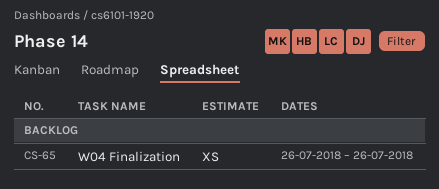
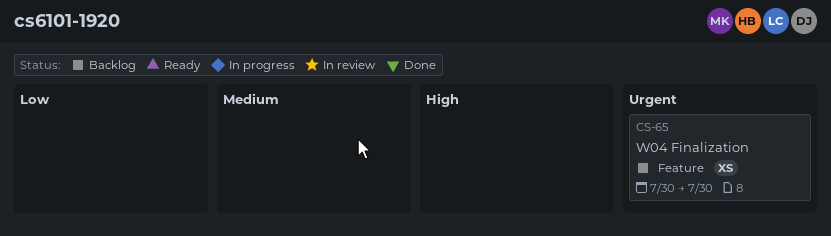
CS-65, start: Jul 26 -> Jul 30
CS-65, due: Jul 26 -> Jul 30

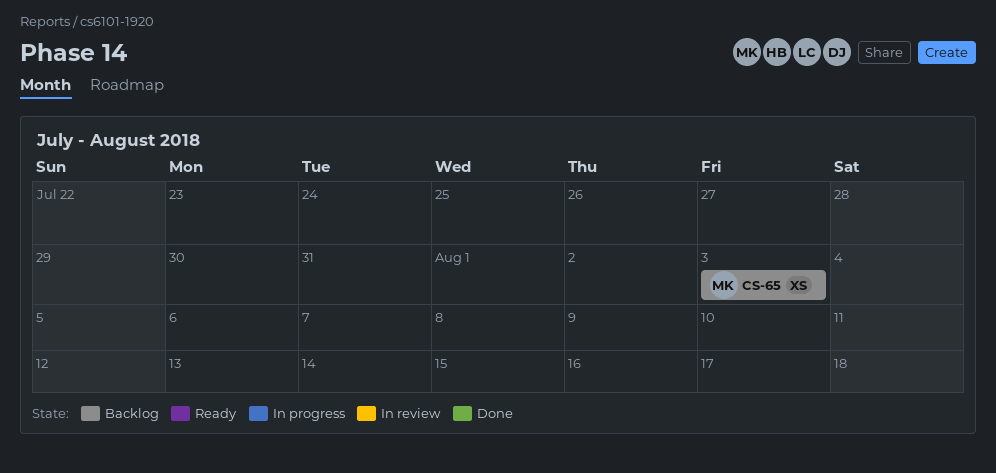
CS-65, start: Jul 30 -> Aug 3
CS-65, due: Jul 30 -> Aug 3

